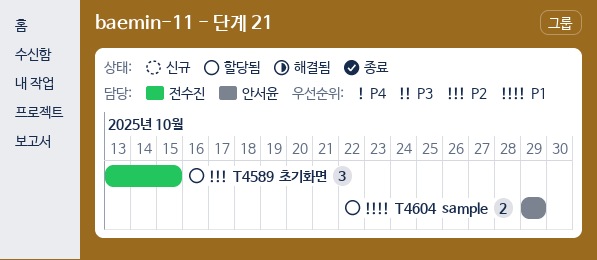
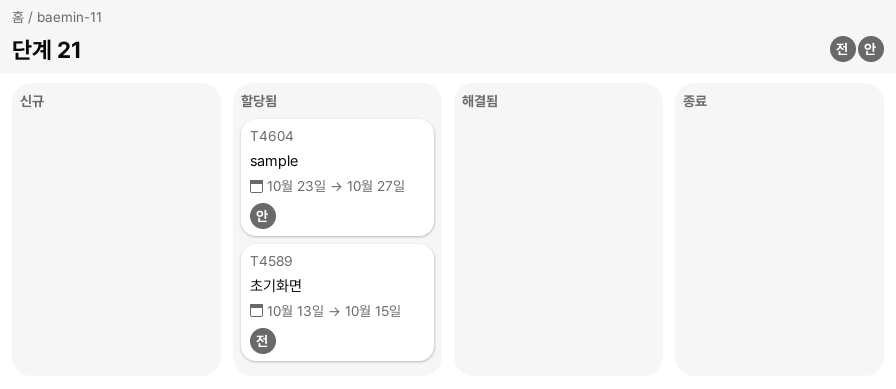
T4604, start: Oct 29 -> Oct 23
T4604, due: Oct 29 -> Oct 27

